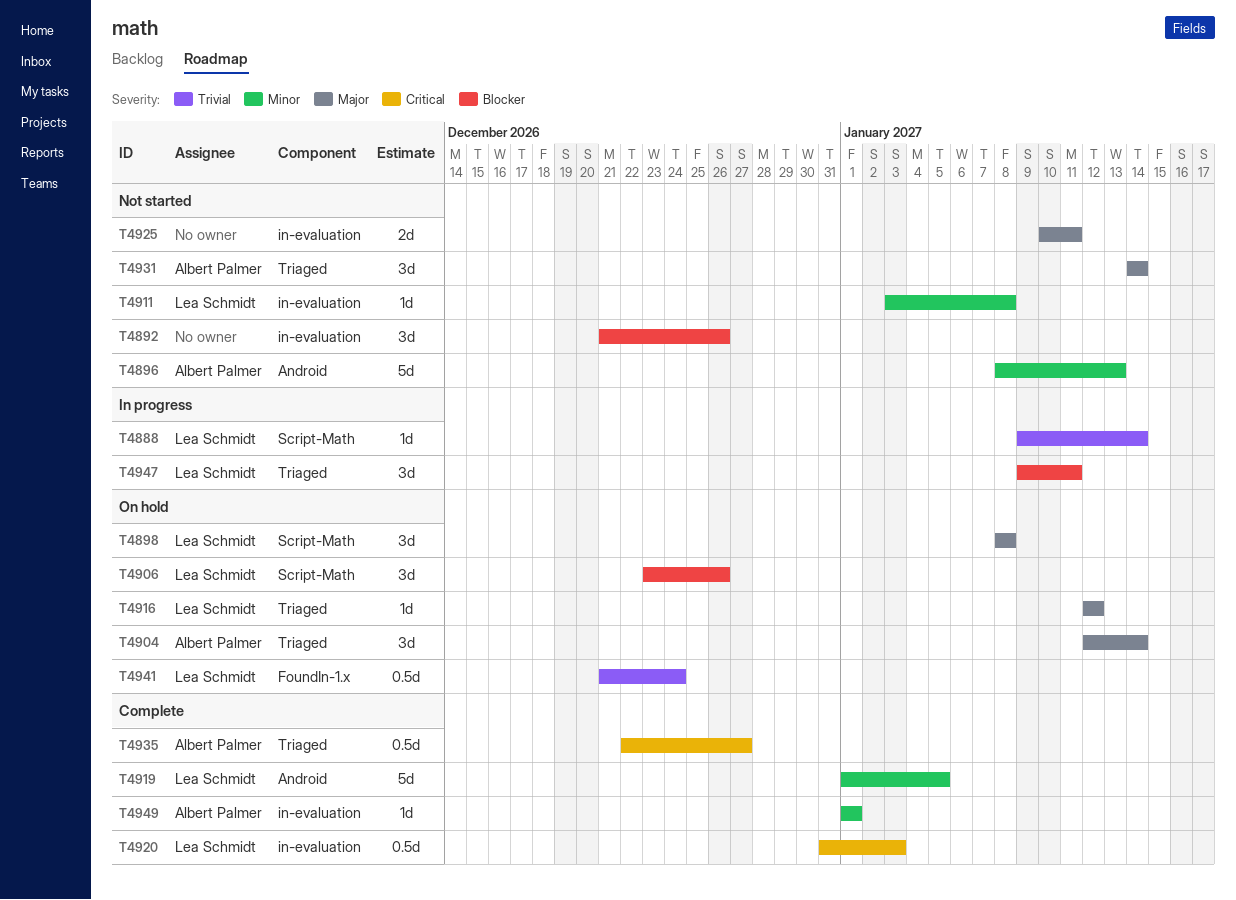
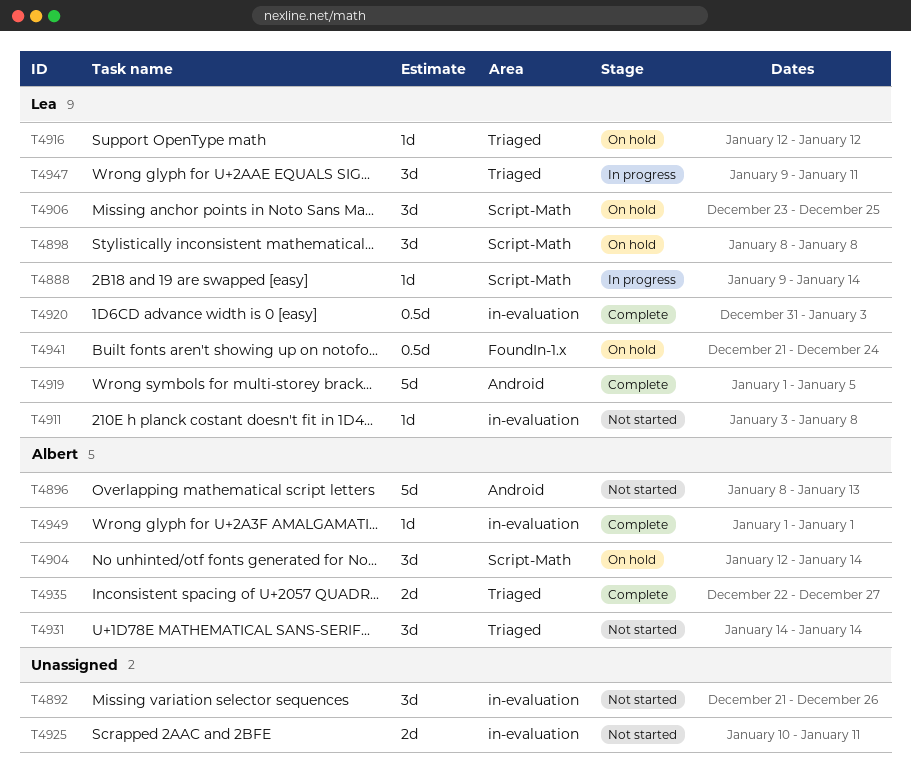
T4904, label: Triaged -> Script-Math
T4906, due: Dec 26 -> Dec 25
T4935, estimate: 0.5d -> 2d

